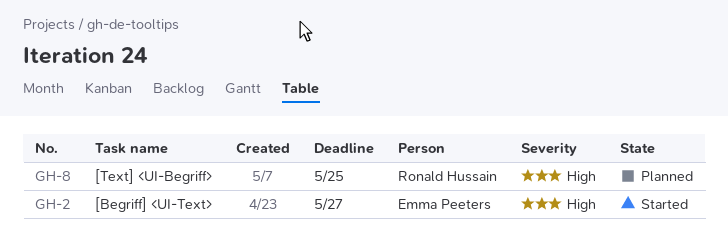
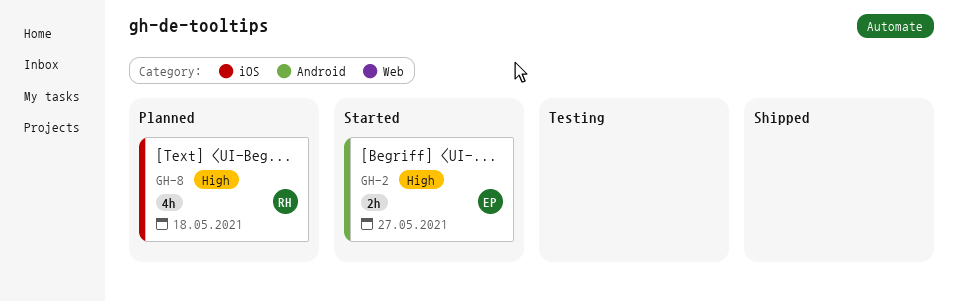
GH-8, due: May 25 -> May 18

